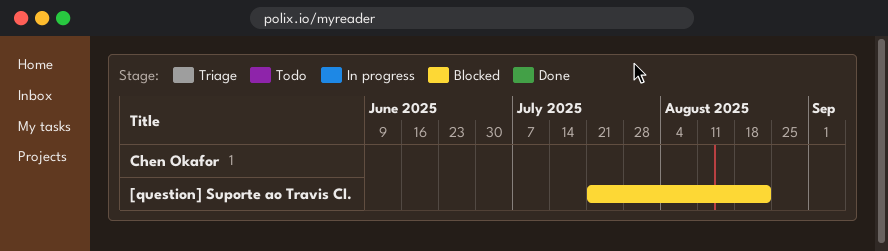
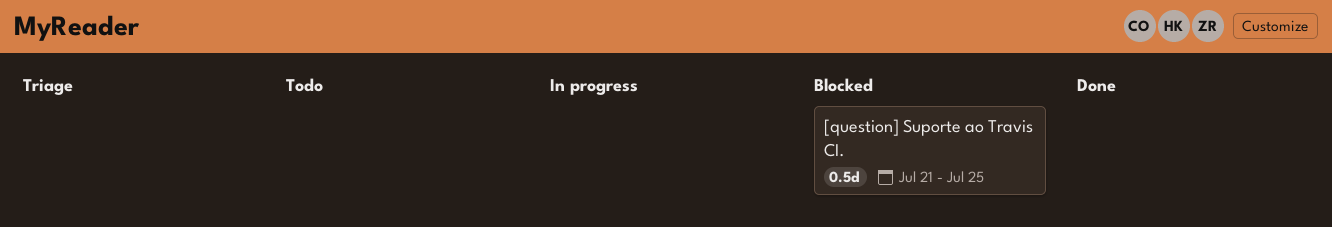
[question] Suporte ao Travis CI., due: Aug 22 -> Jul 25

